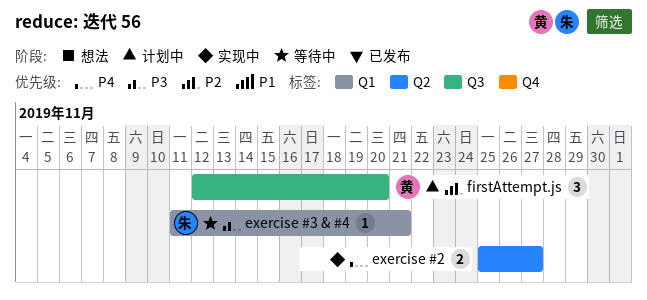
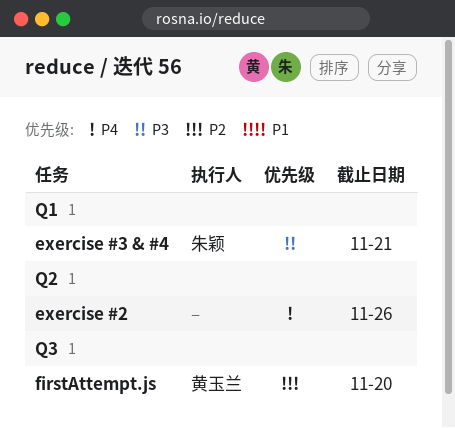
exercise #2, due: Nov 27 -> Nov 26

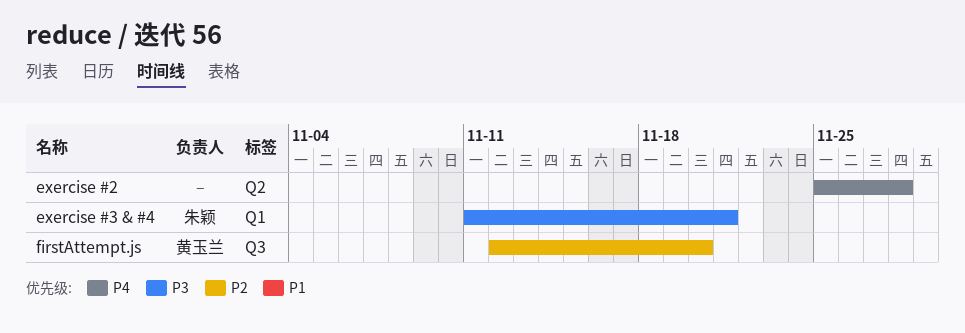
exercise #2, due: Nov 26 -> Nov 28

